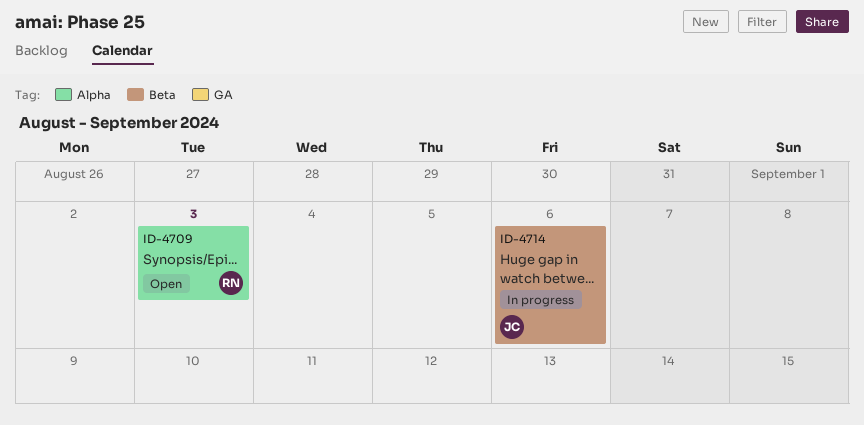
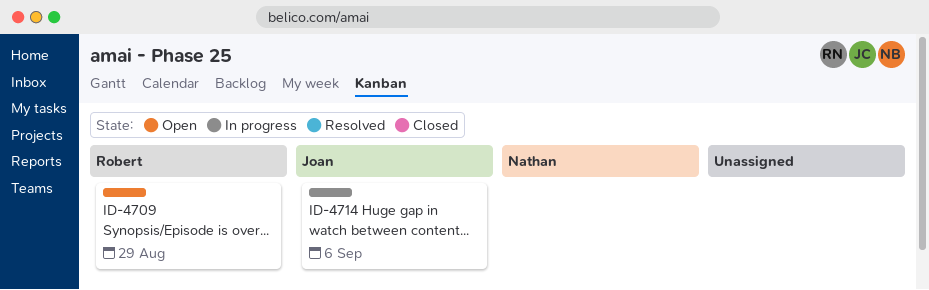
ID-4709, due: Sep 3 -> Aug 29

